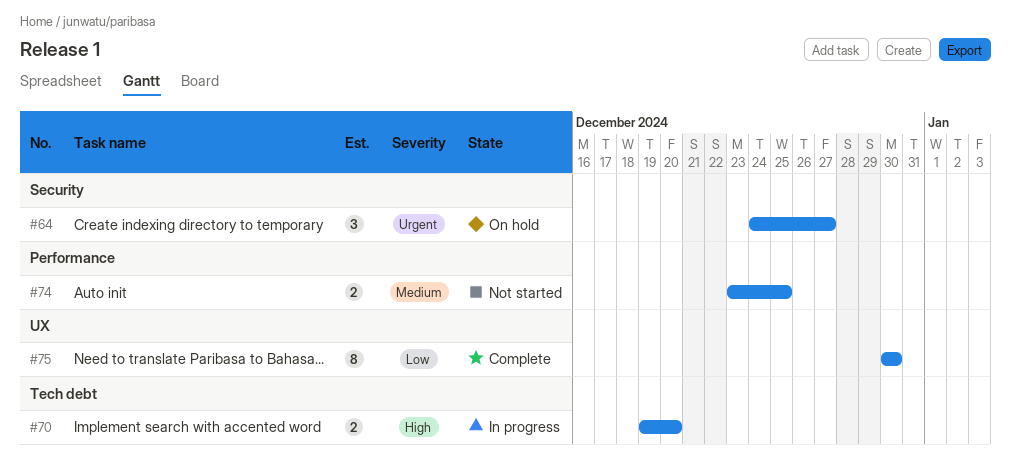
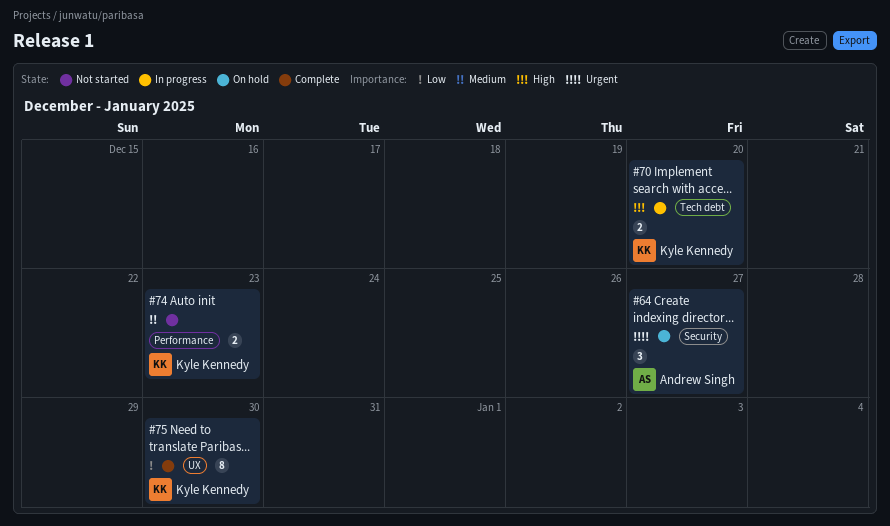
#74, due: Dec 25 -> Dec 23

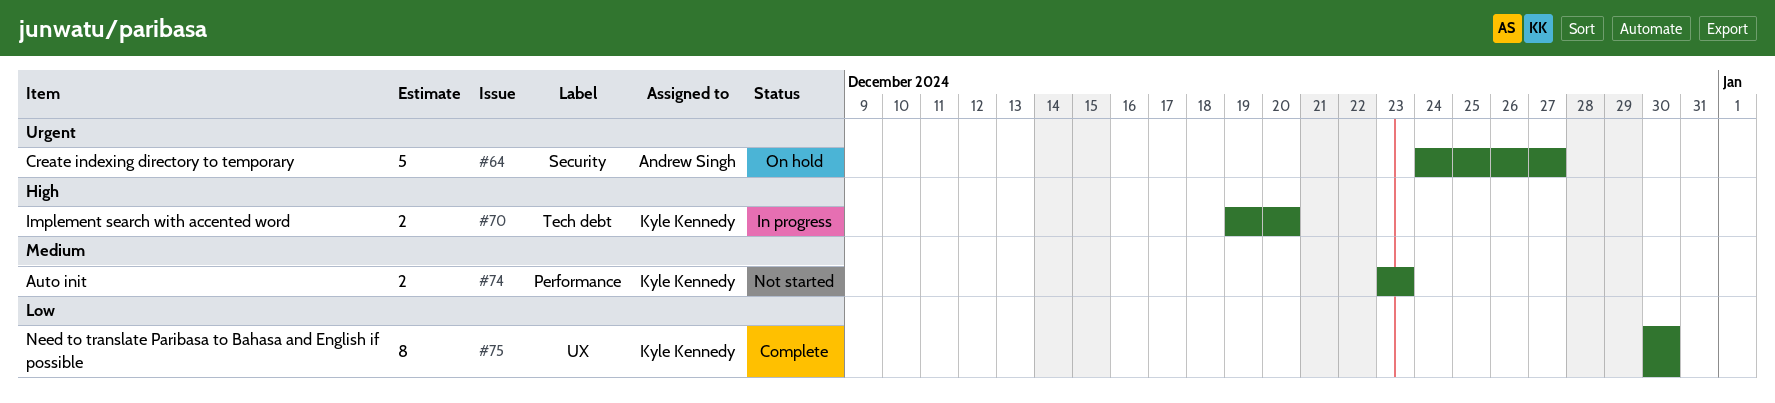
#64, estimate: 3 -> 5

